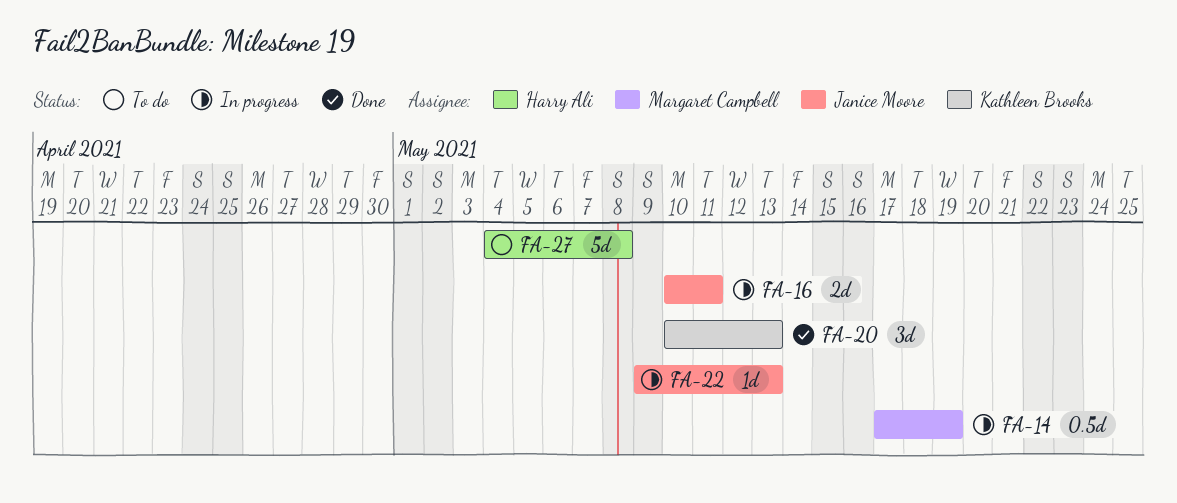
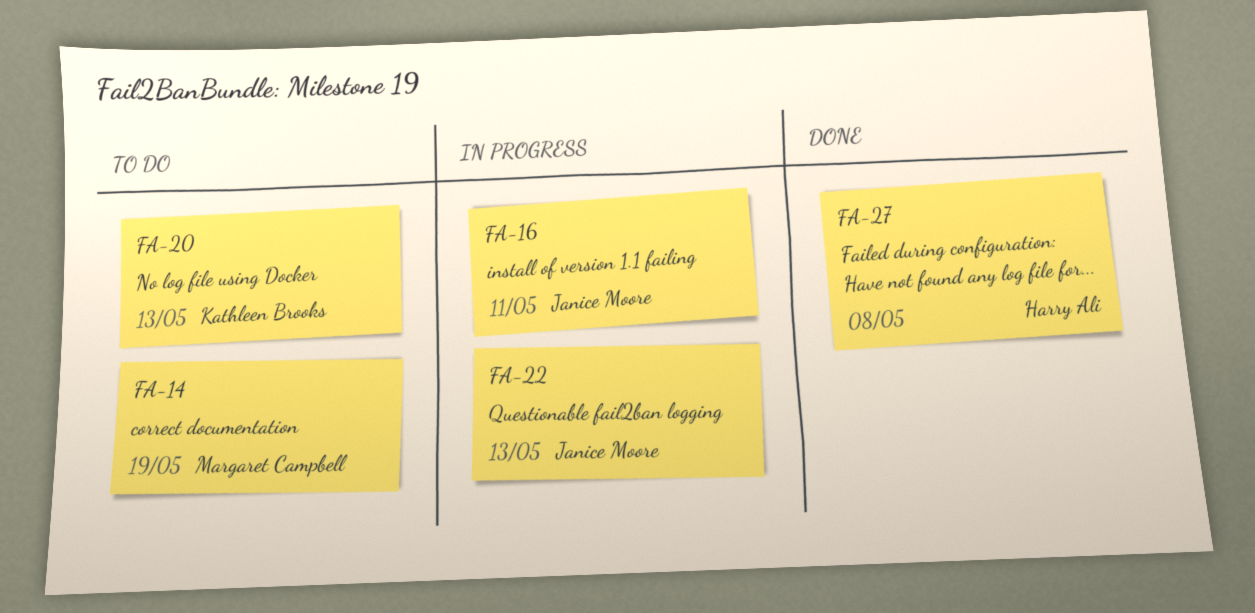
FA-14, status: In progress -> To do
FA-20, status: Done -> To do
FA-27, status: To do -> Done

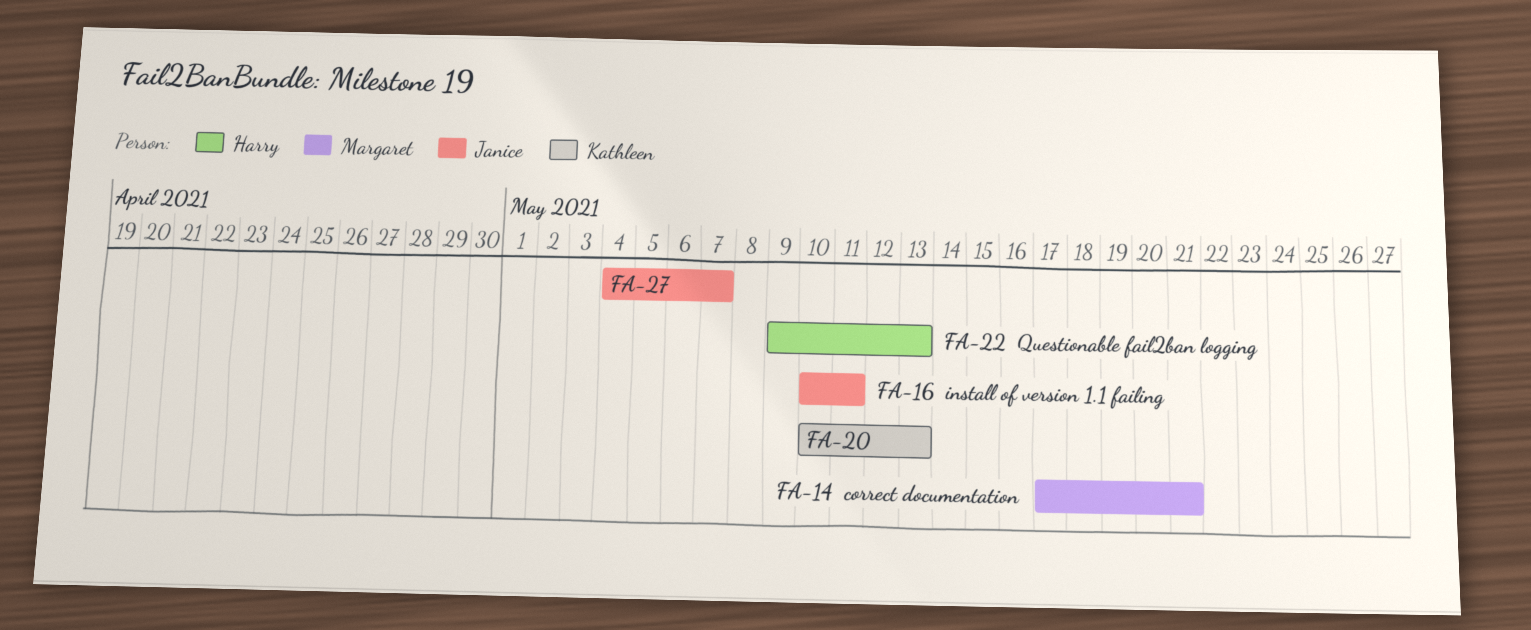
FA-14, due: May 19 -> May 21
FA-22, owner: Janice Moore -> Harry Ali
FA-27, owner: Harry Ali -> Janice Moore
FA-27, due: May 8 -> May 7

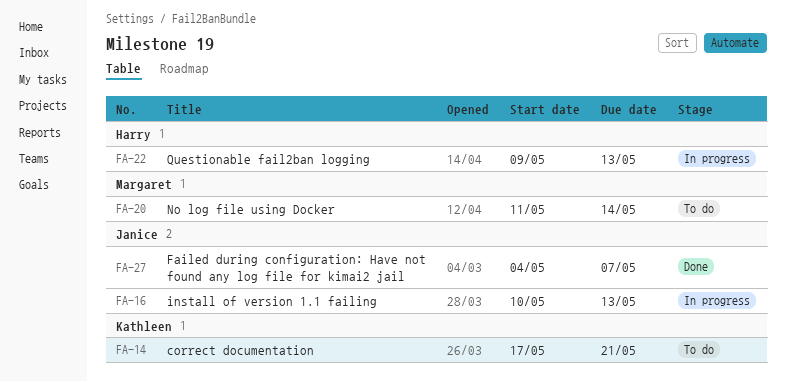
FA-14, owner: Margaret -> Kathleen
FA-16, due: May 11 -> May 13
FA-20, owner: Kathleen -> Margaret
FA-20, start: May 10 -> May 11
FA-20, due: May 13 -> May 14

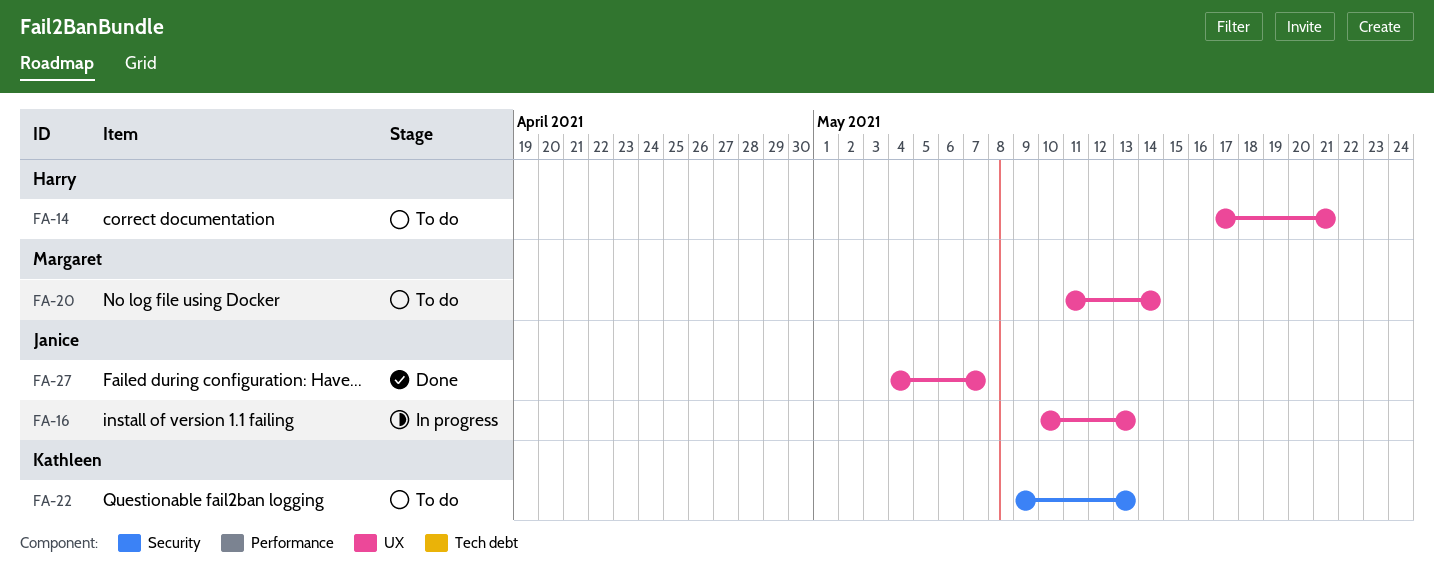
FA-14, owner: Kathleen -> Harry
FA-22, status: In progress -> To do
FA-22, owner: Harry -> Kathleen

